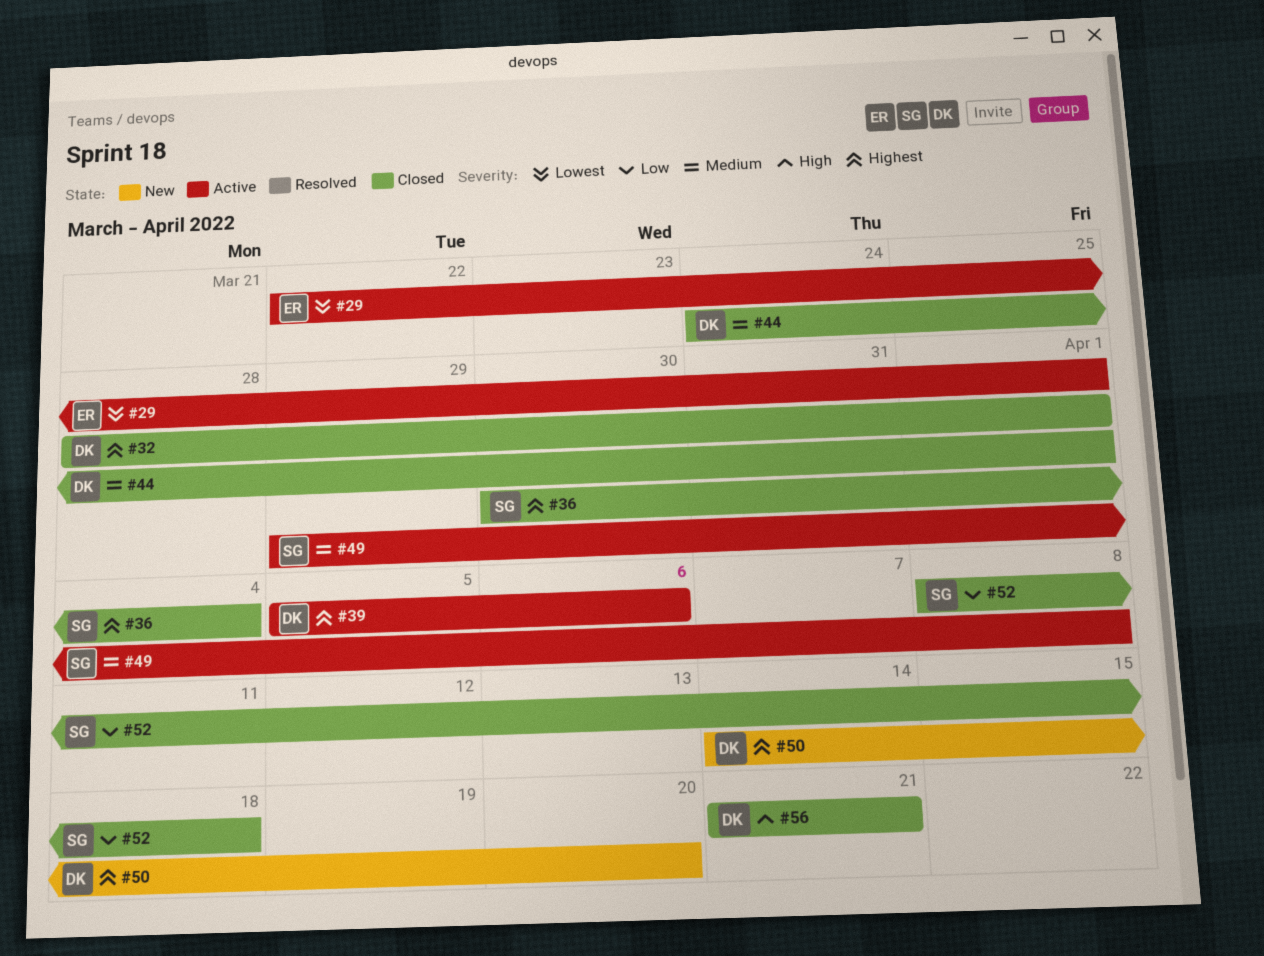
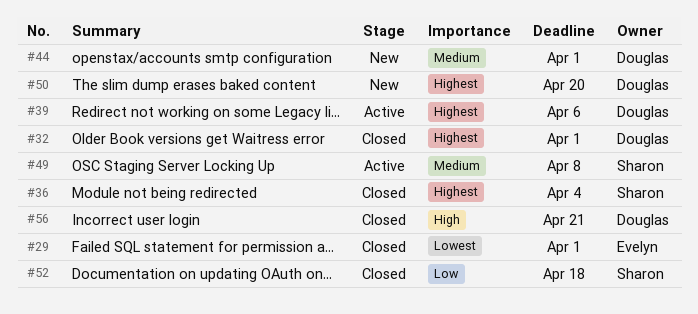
#29, status: Active -> Closed
#44, status: Closed -> New

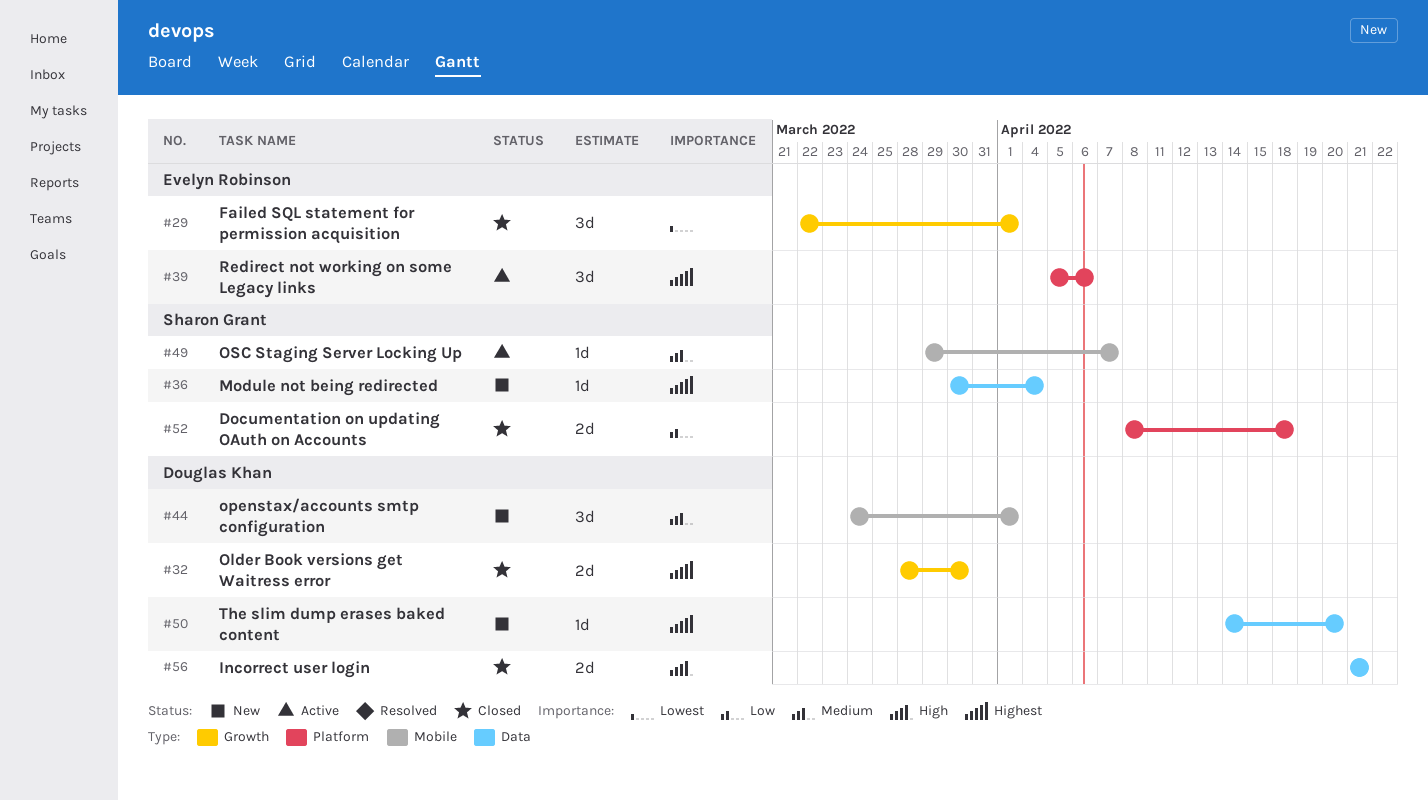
#32, due: Apr 1 -> Mar 30
#36, status: Closed -> New
#39, owner: Douglas Khan -> Evelyn Robinson
#49, due: Apr 8 -> Apr 7

